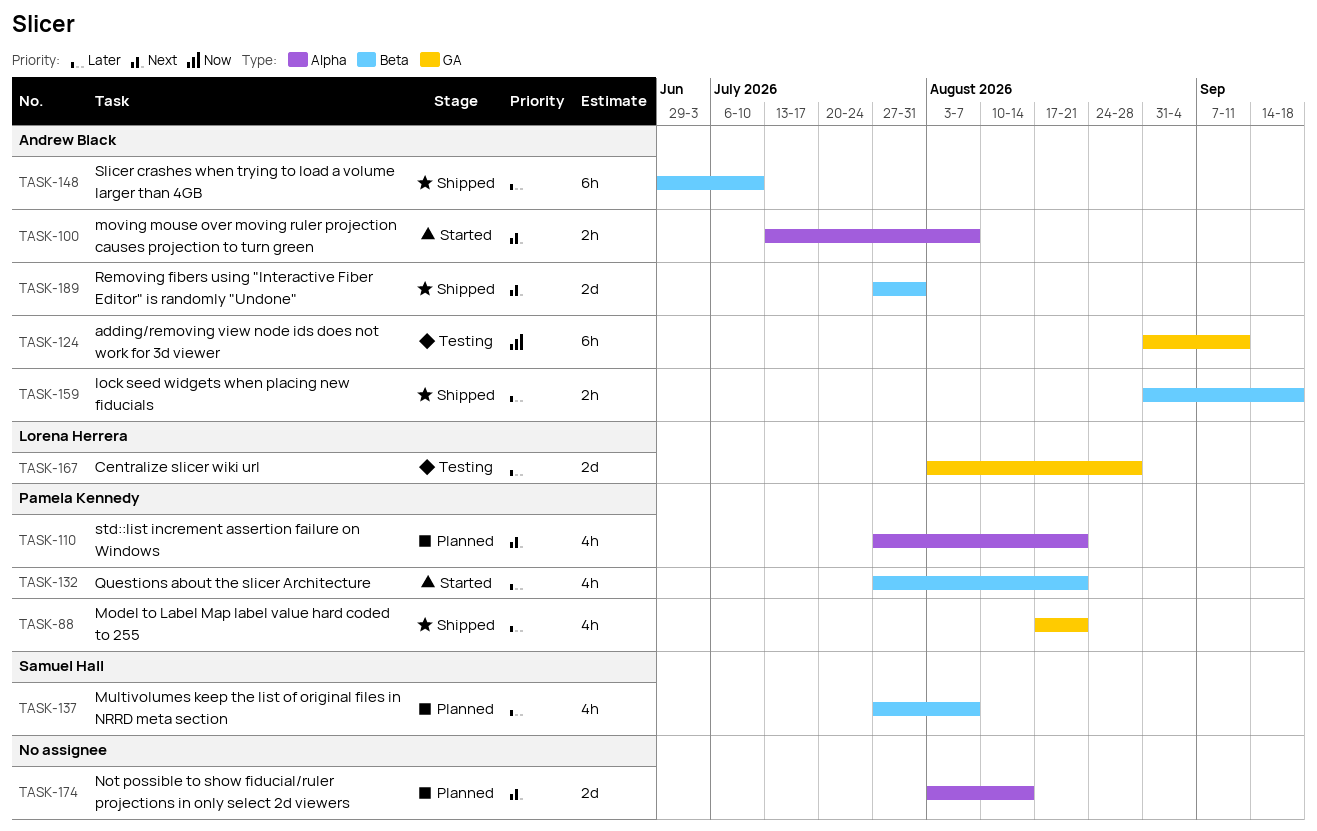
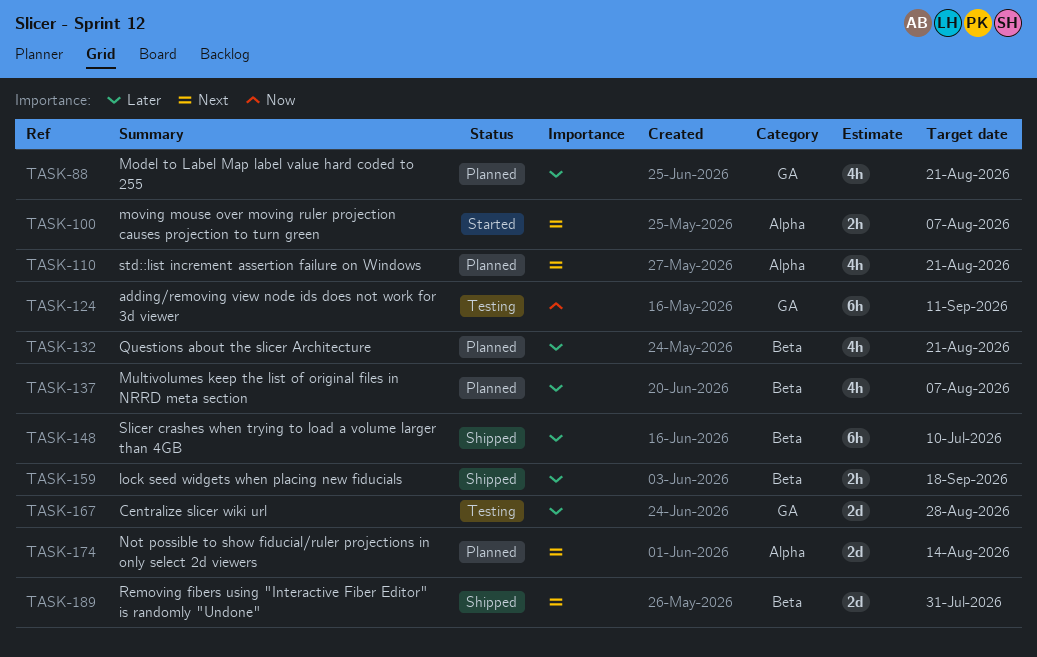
TASK-88, status: Shipped -> Planned
TASK-132, status: Started -> Planned

